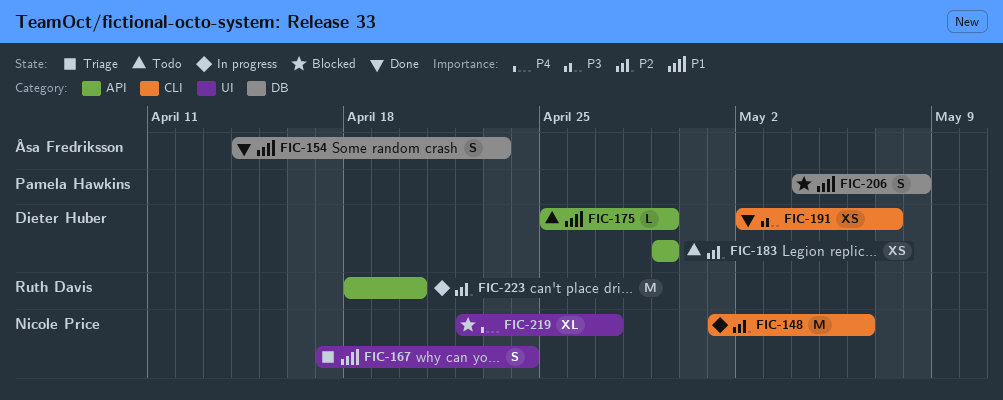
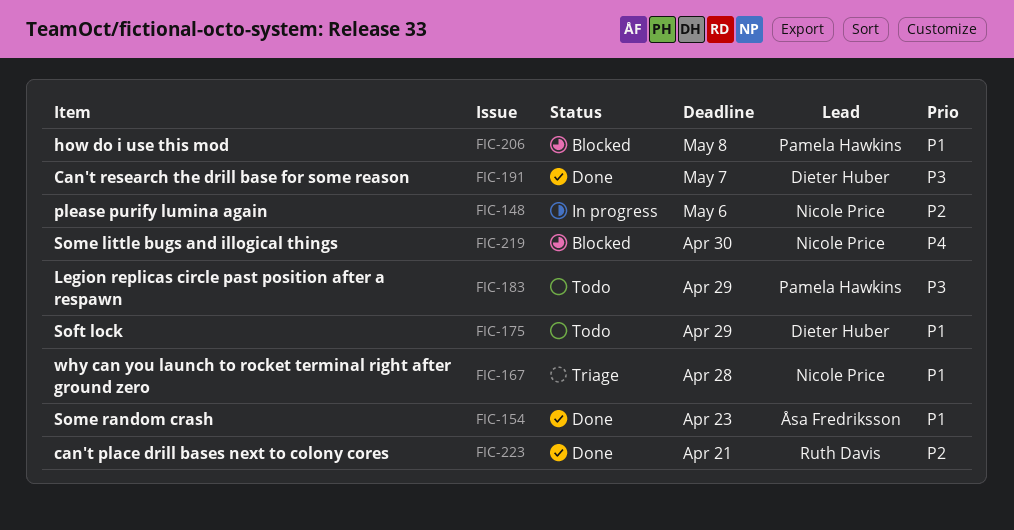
FIC-167, due: Apr 24 -> Apr 28
FIC-183, owner: Dieter Huber -> Pamela Hawkins
FIC-183, priority: P2 -> P3
FIC-219, due: Apr 27 -> Apr 30
FIC-223, status: In progress -> Done
FIC-223, due: Apr 20 -> Apr 21

